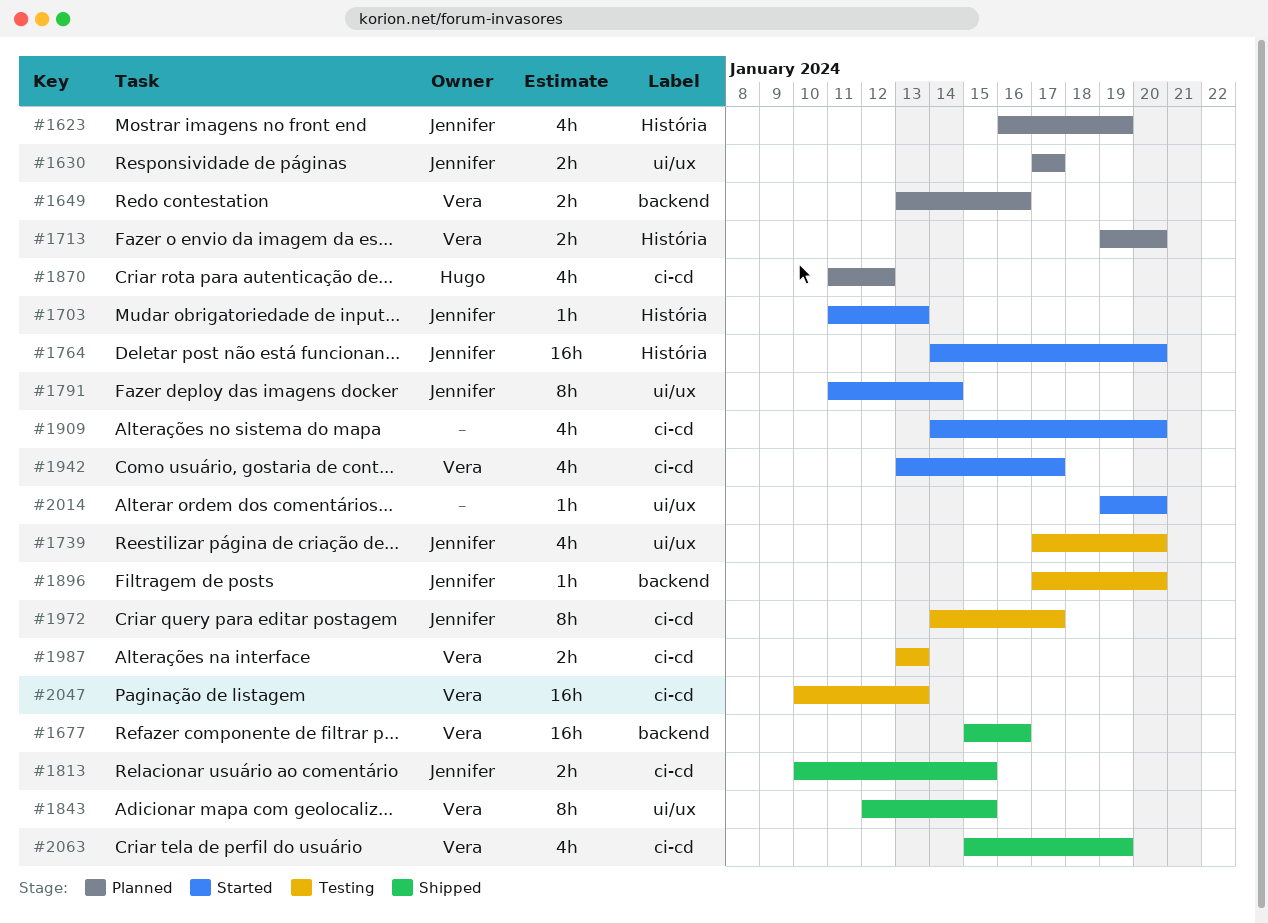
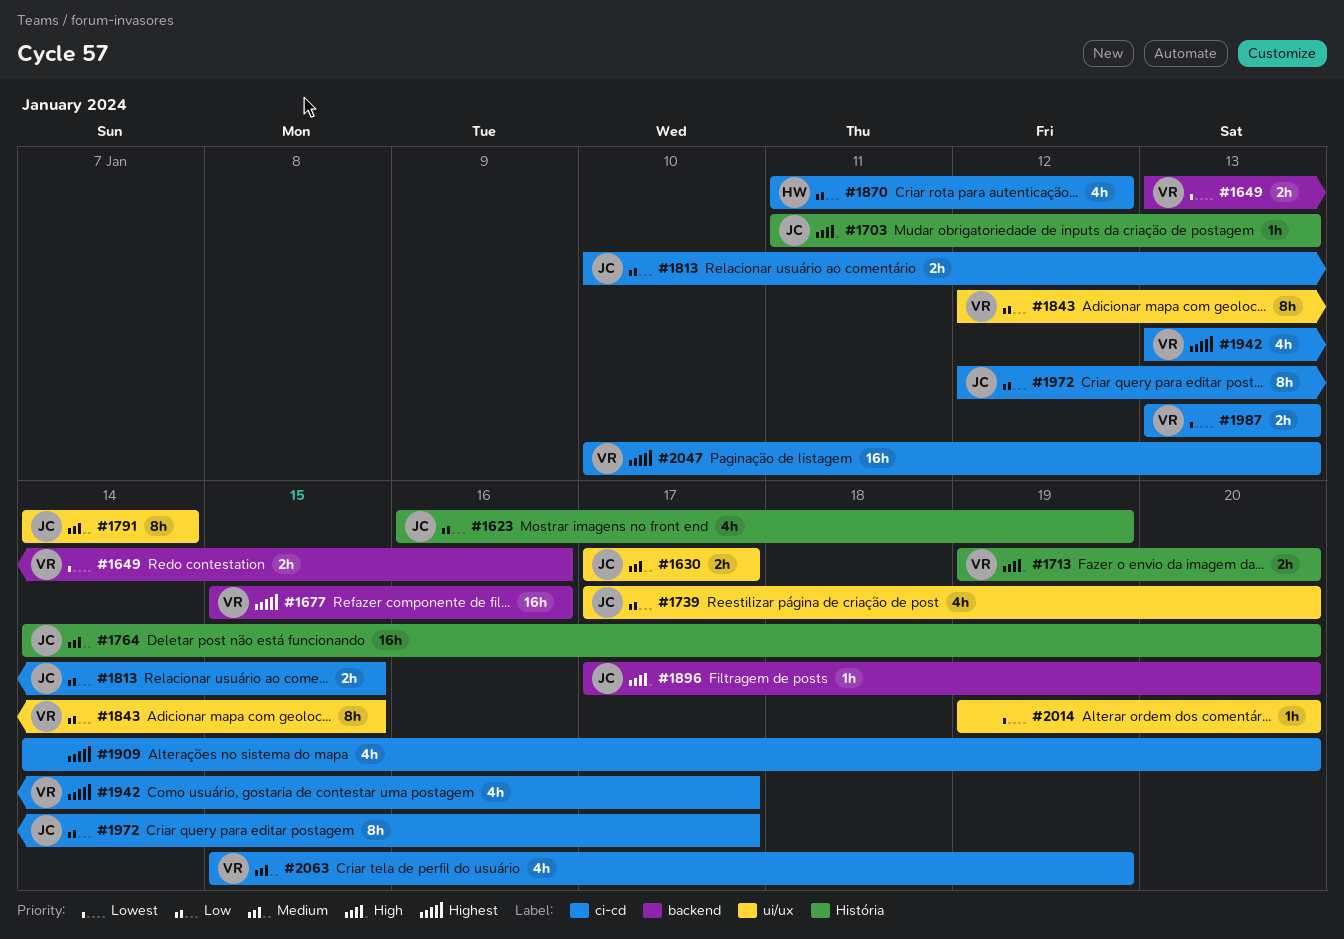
#1791, start: Jan 11 -> Jan 14
#1972, start: Jan 14 -> Jan 12

